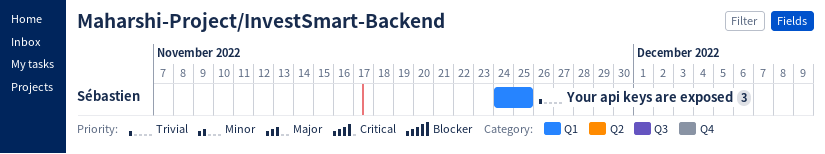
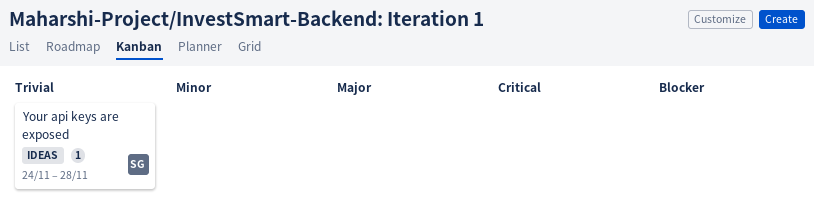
Your api keys are exposed, estimate: 3 -> 1
Your api keys are exposed, due: Nov 25 -> Nov 28

